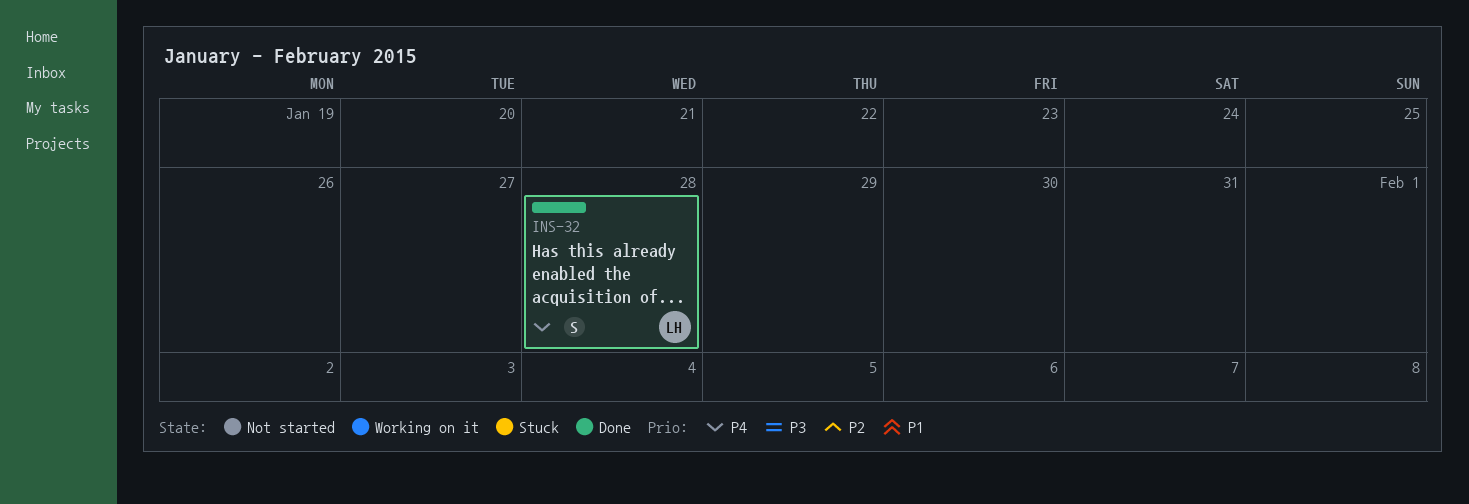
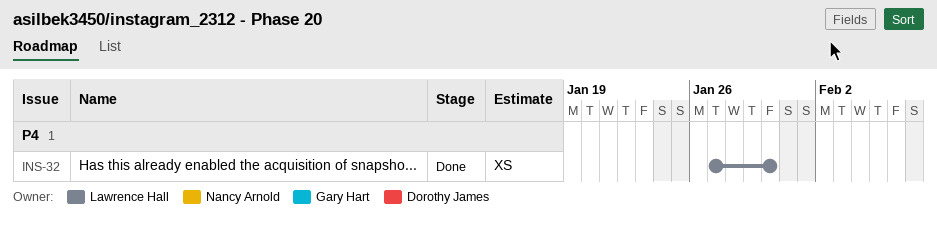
INS-32, estimate: S -> XS
INS-32, due: Jan 28 -> Jan 30

